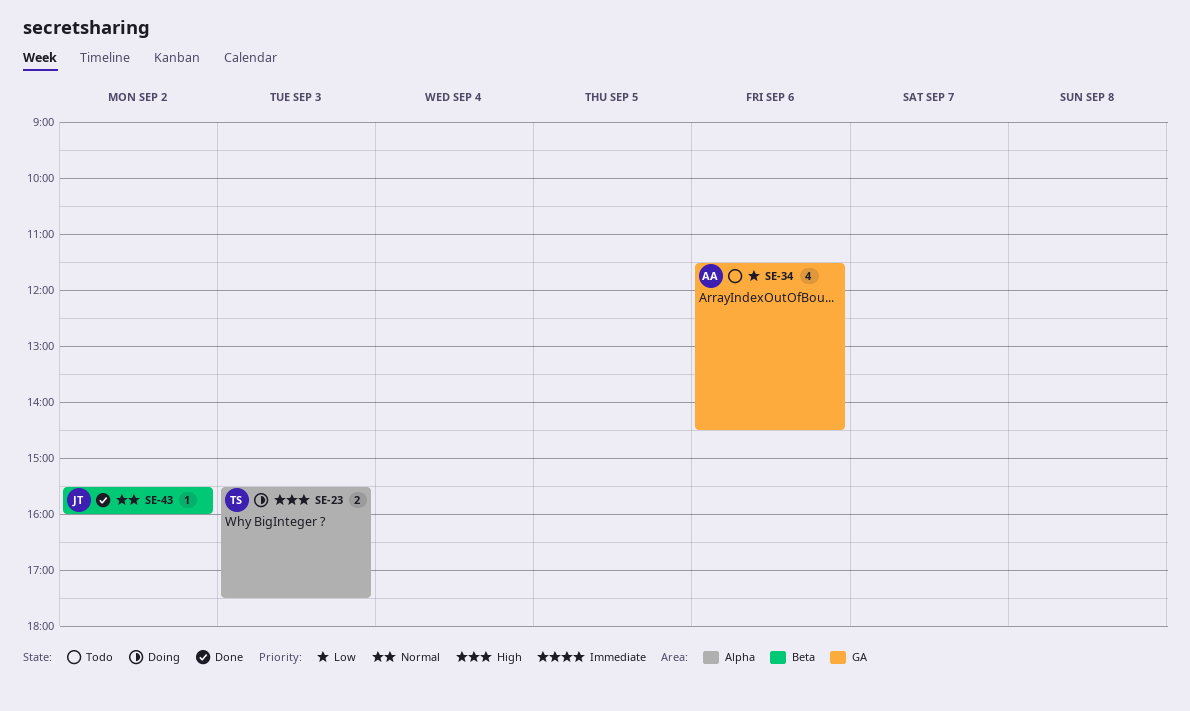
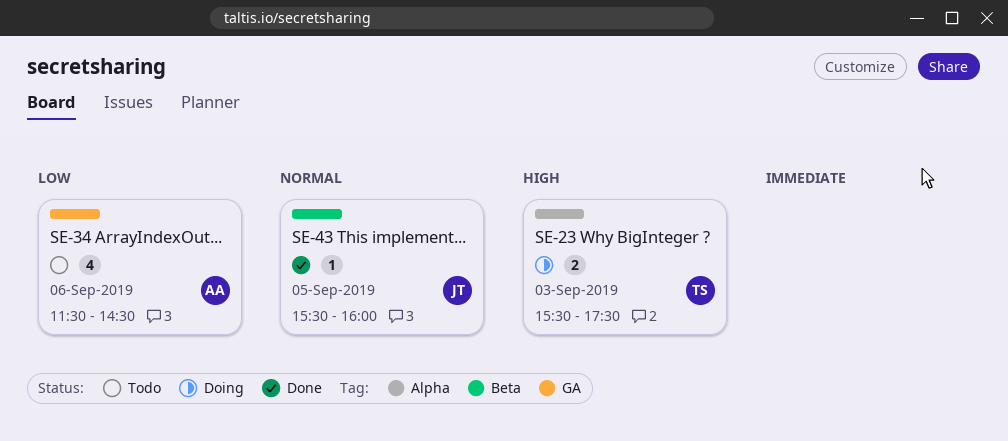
SE-43, day: Sep 2 -> Sep 5

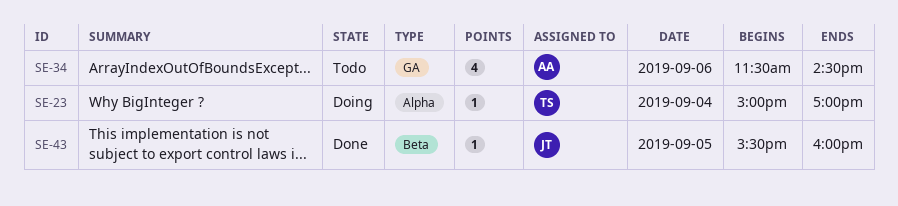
SE-23, estimate: 2 -> 1
SE-23, day: Sep 3 -> Sep 4
SE-23, begins: 15:30 -> 15:00
SE-23, ends: 17:30 -> 17:00

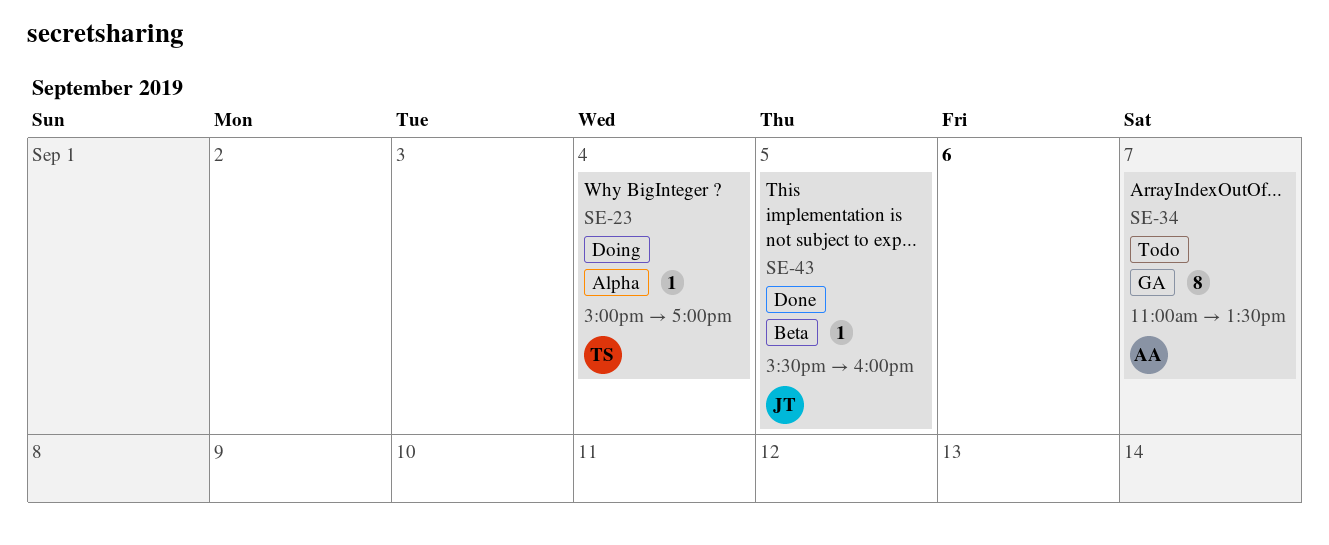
SE-34, estimate: 4 -> 8
SE-34, day: Sep 6 -> Sep 7
SE-34, begins: 11:30 -> 11:00
SE-34, ends: 14:30 -> 13:30

